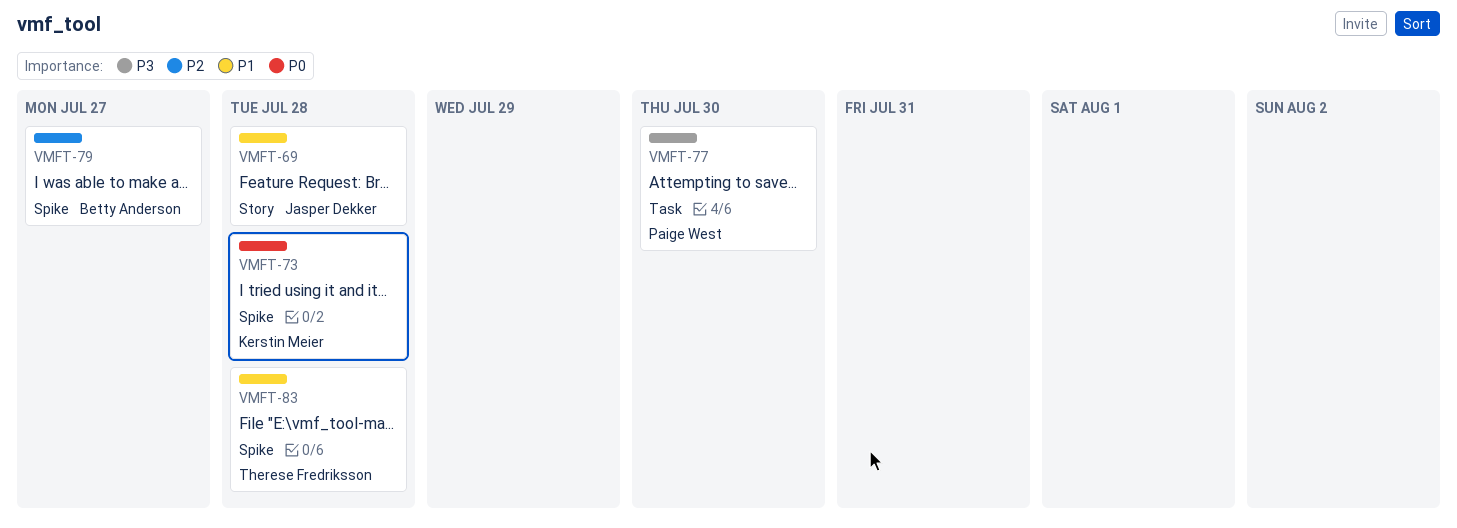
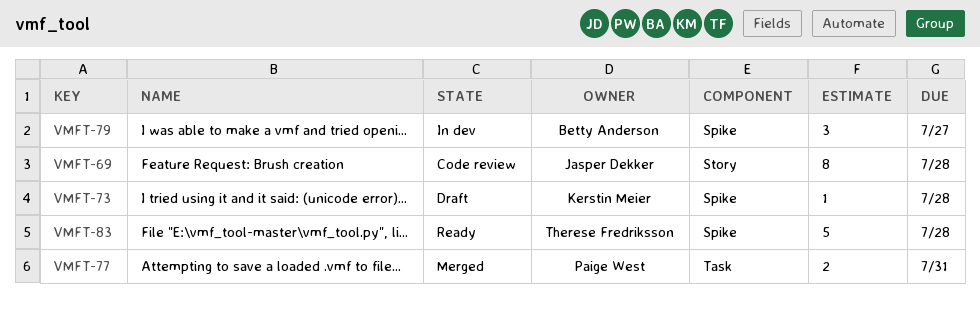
VMFT-77, due: Jul 30 -> Jul 31

